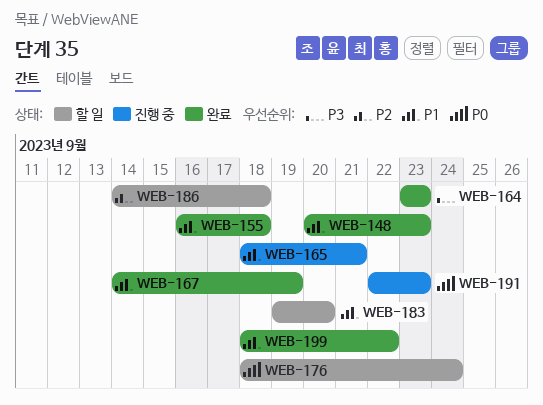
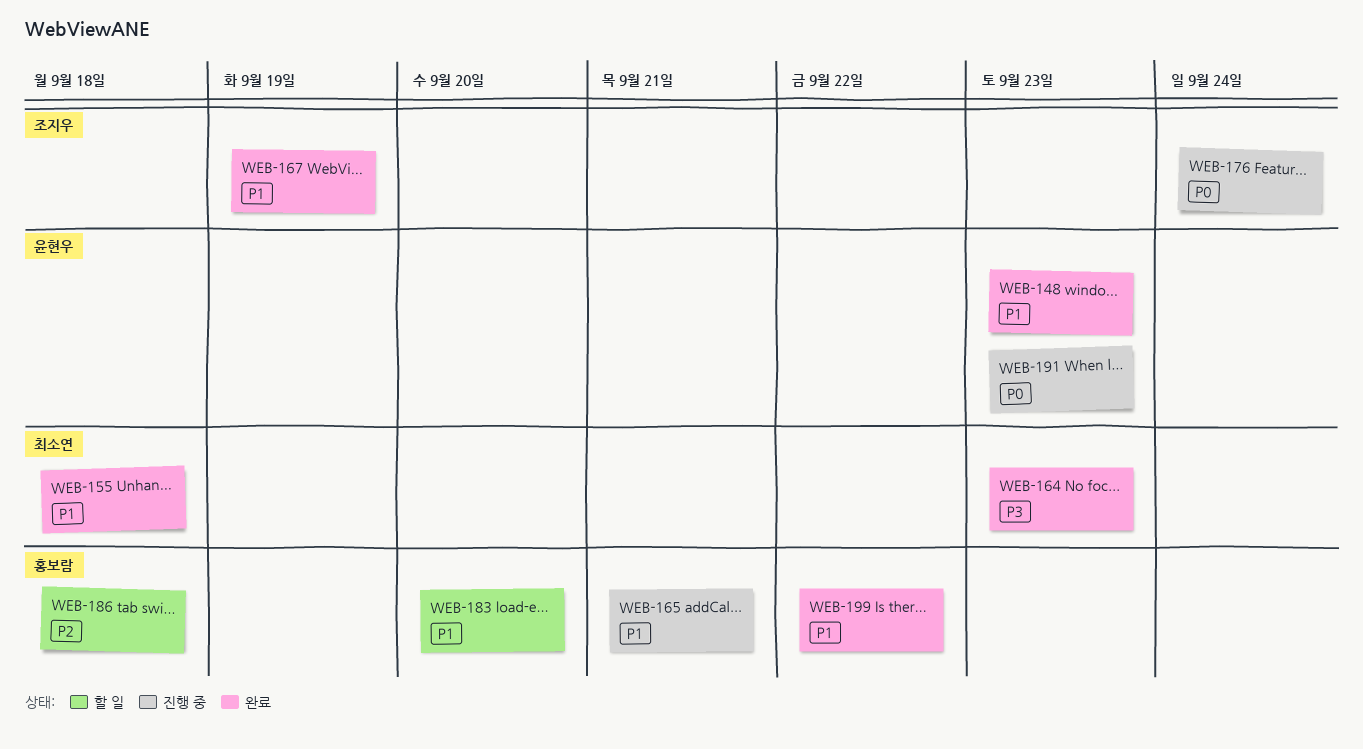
WEB-176, status: 할 일 -> 진행 중

